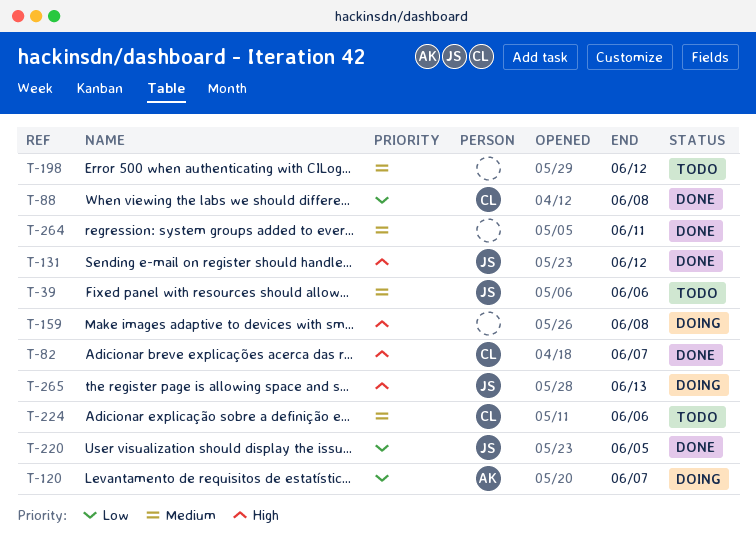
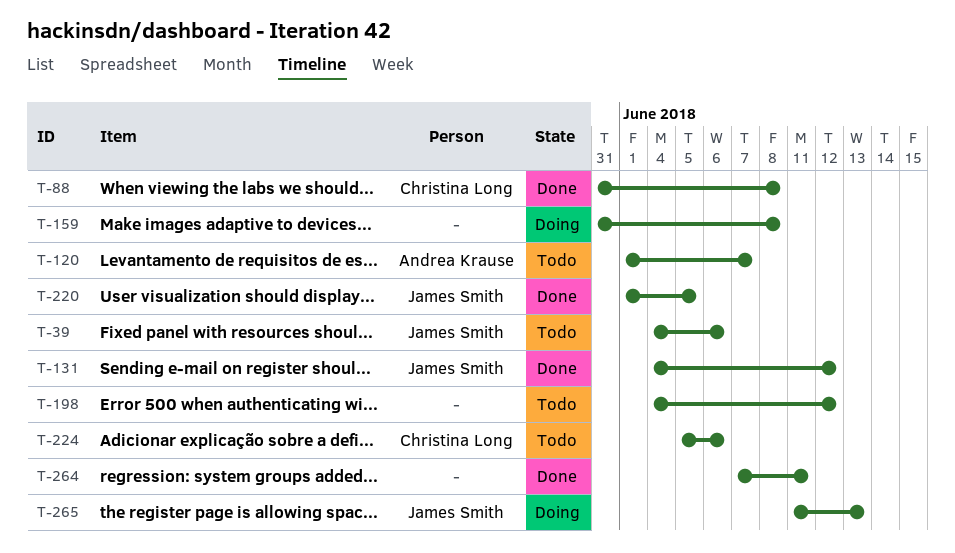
T-82: present -> none
T-120, status: Doing -> Todo

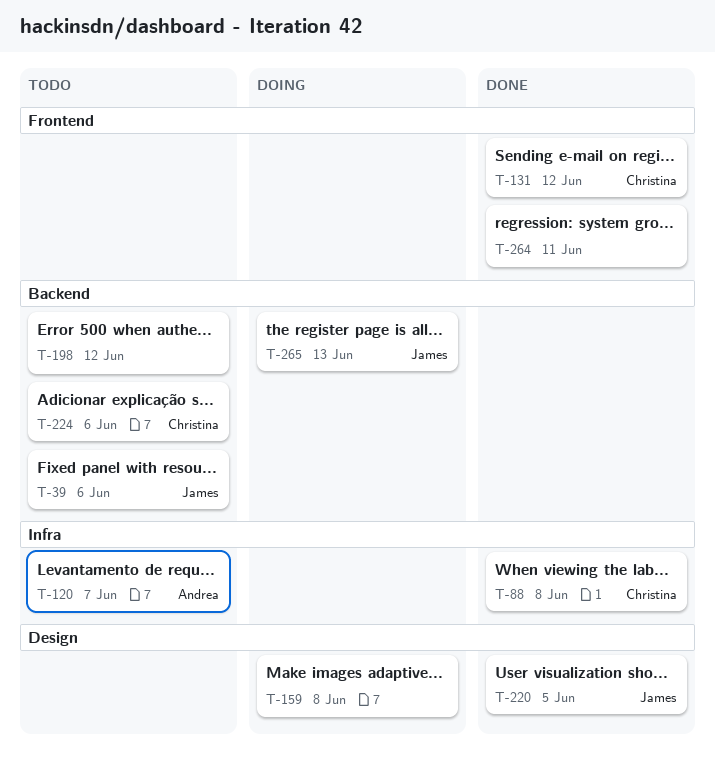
T-131, owner: James Smith -> Christina Long

